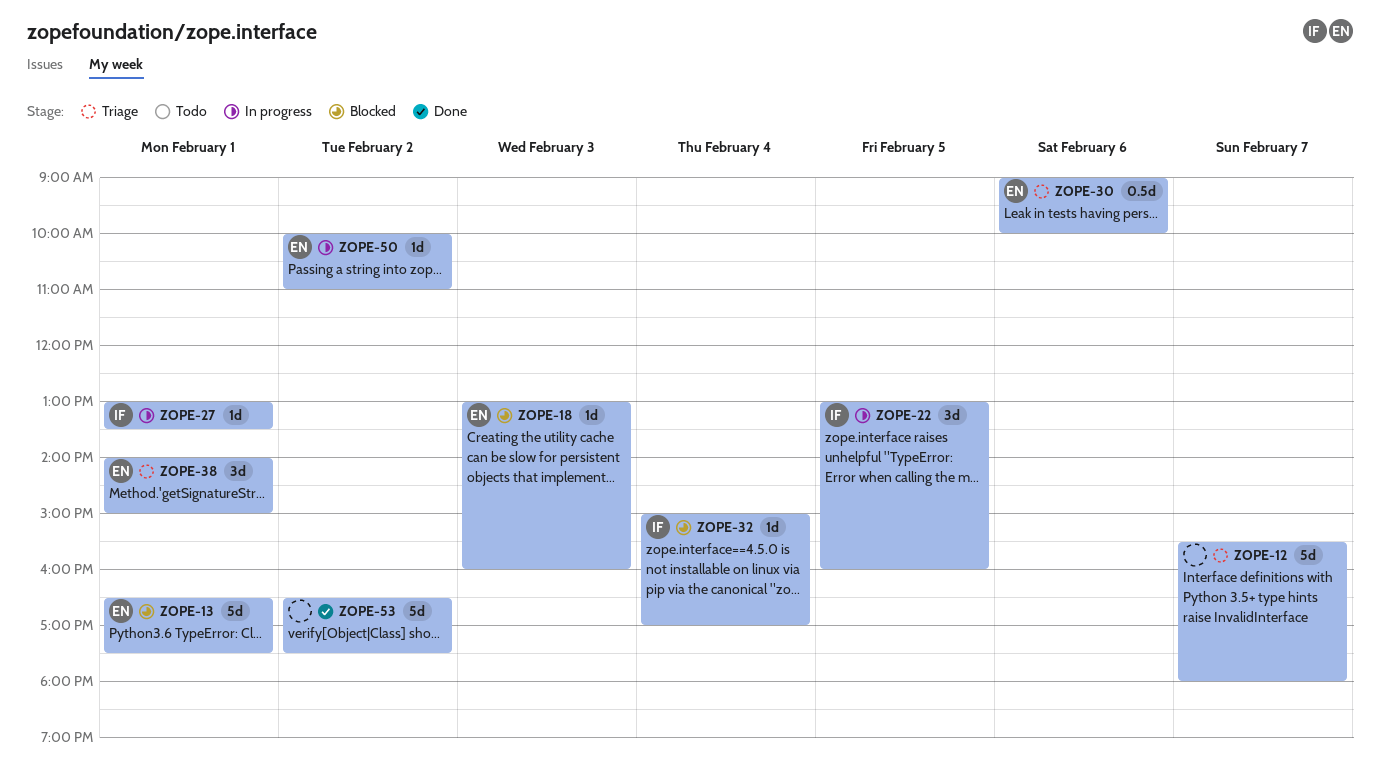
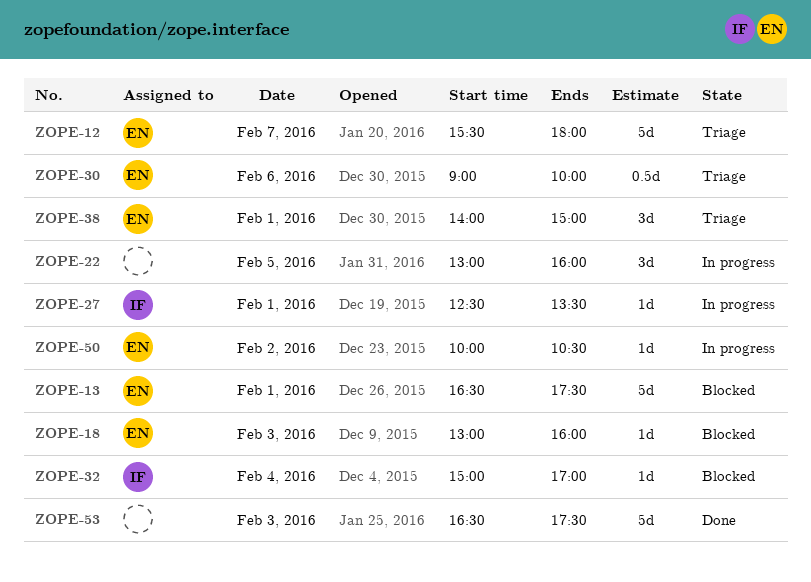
ZOPE-12, owner: none -> EN
ZOPE-22, owner: IF -> none
ZOPE-27, begins: 13:00 -> 12:30
ZOPE-50, ends: 11:00 -> 10:30
ZOPE-53, day: Feb 2 -> Feb 3

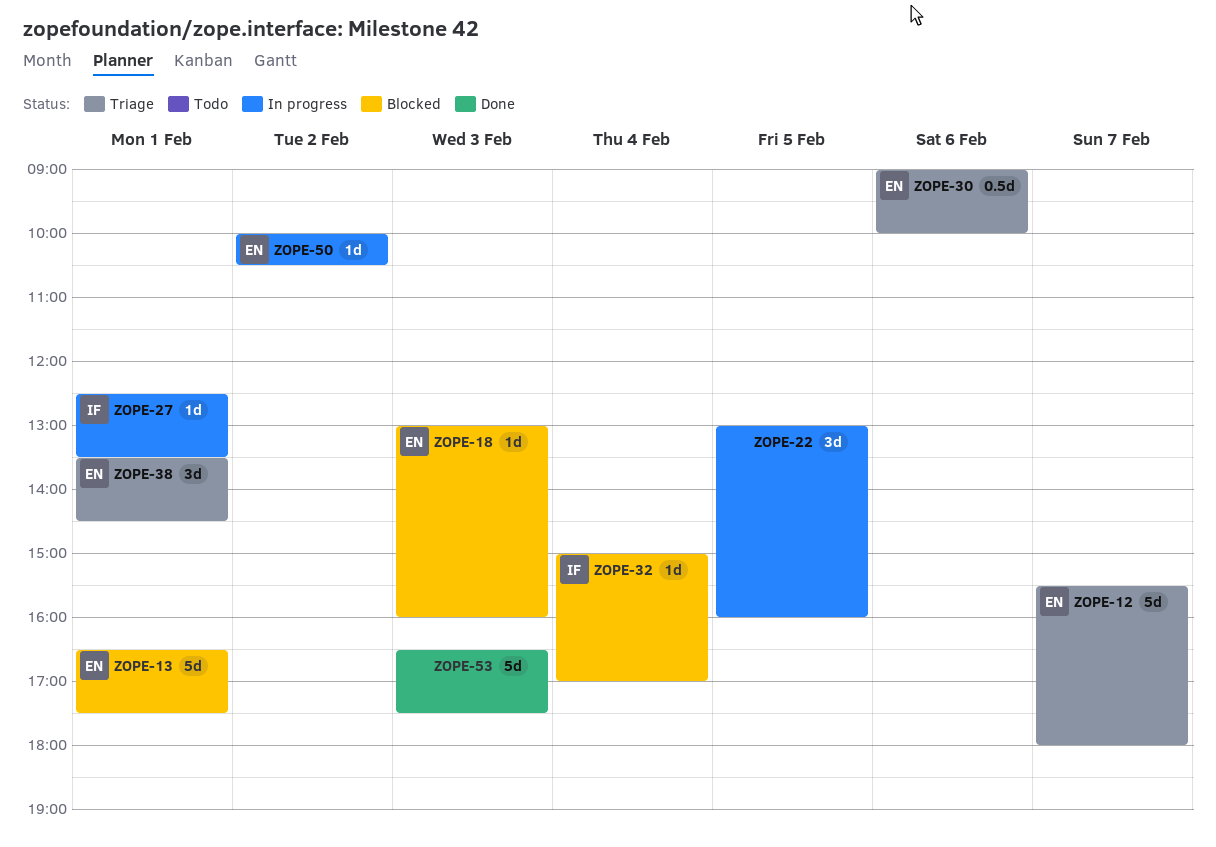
ZOPE-38, begins: 14:00 -> 13:30
ZOPE-38, ends: 15:00 -> 14:30

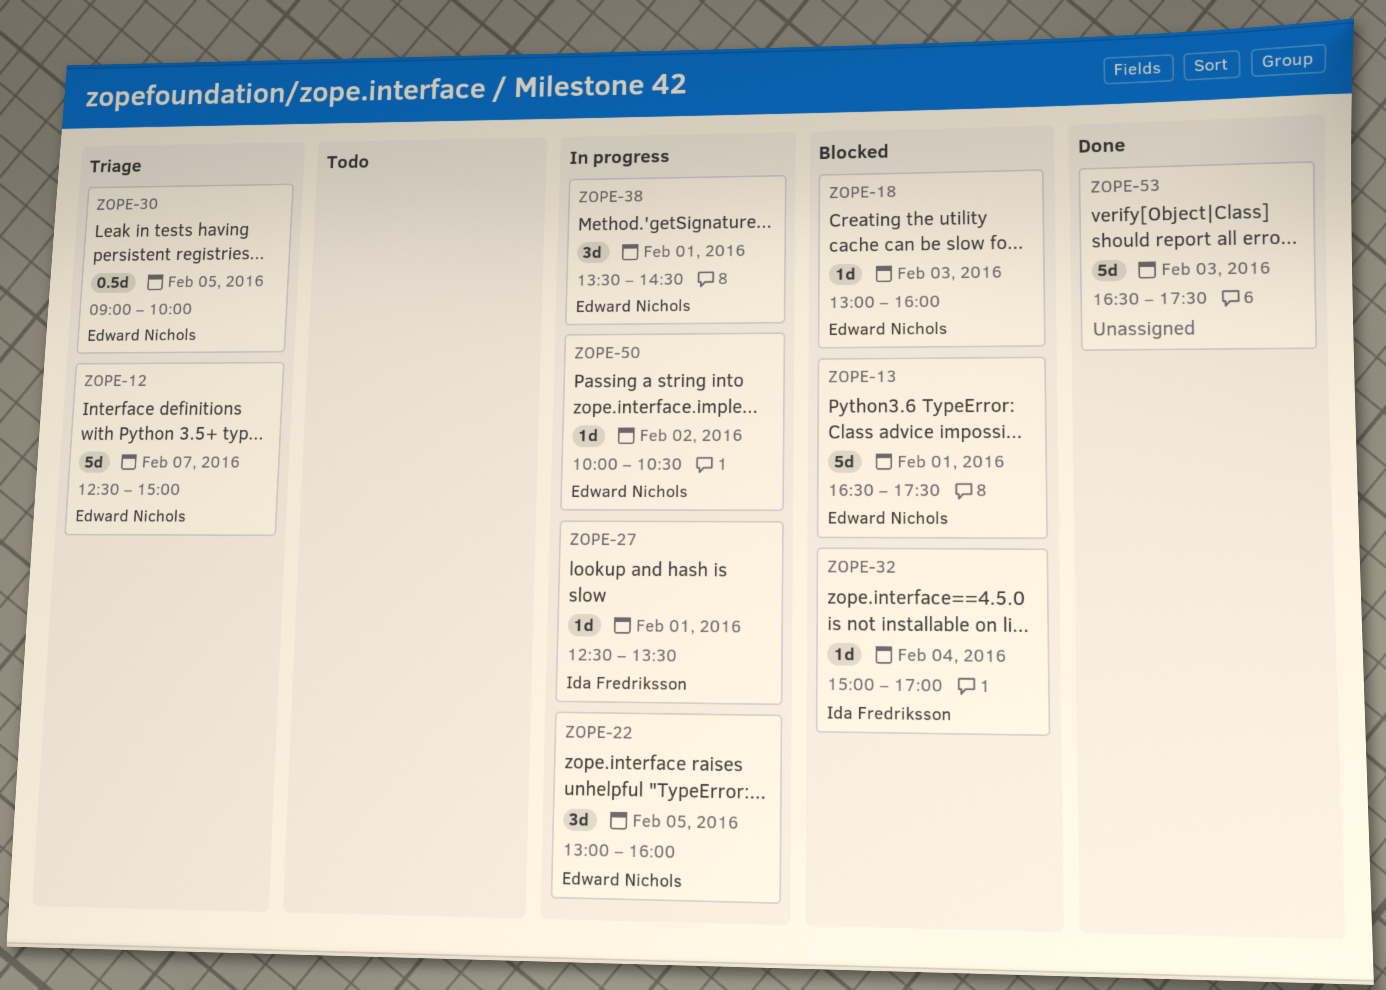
ZOPE-12, begins: 15:30 -> 12:30
ZOPE-12, ends: 18:00 -> 15:00
ZOPE-22, owner: none -> Edward Nichols
ZOPE-30, day: Feb 6 -> Feb 5
ZOPE-38, status: Triage -> In progress

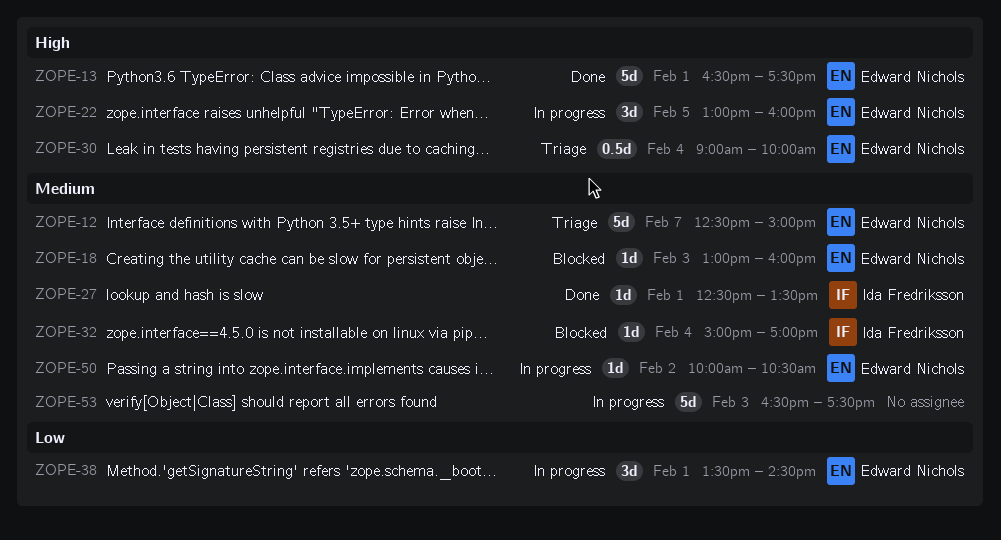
ZOPE-13, status: Blocked -> Done
ZOPE-27, status: In progress -> Done
ZOPE-30, day: Feb 5 -> Feb 4
ZOPE-53, status: Done -> In progress

